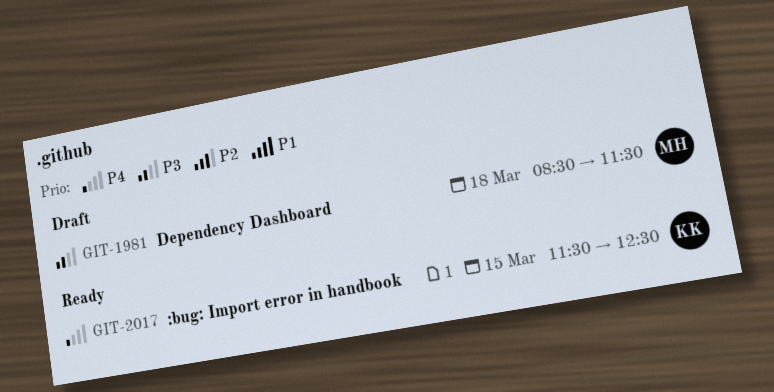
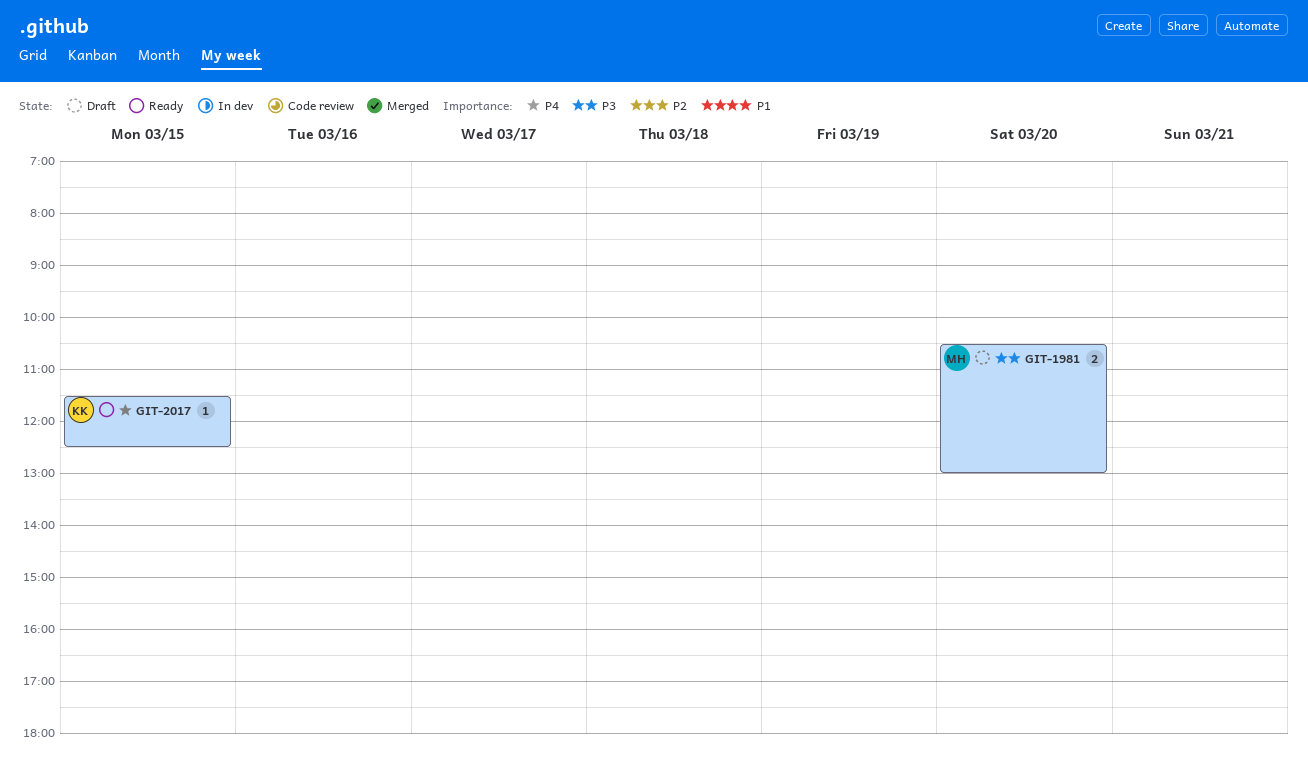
GIT-1981, day: Mar 18 -> Mar 20
GIT-1981, begins: 08:30 -> 10:30
GIT-1981, ends: 11:30 -> 13:00

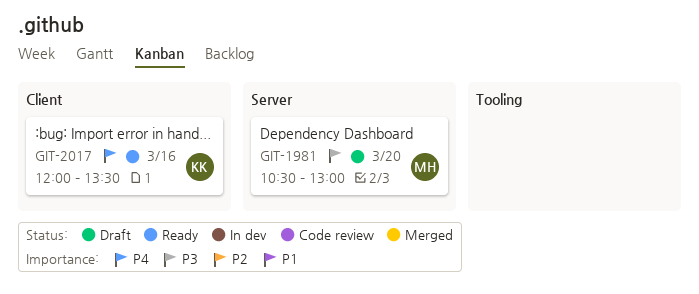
GIT-2017, day: Mar 15 -> Mar 16
GIT-2017, begins: 11:30 -> 12:00
GIT-2017, ends: 12:30 -> 13:30

